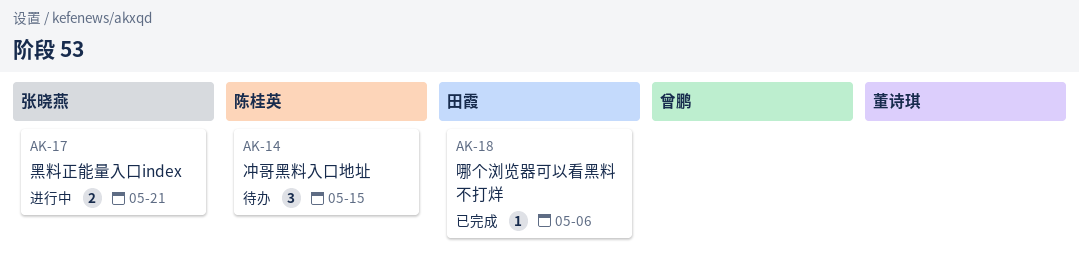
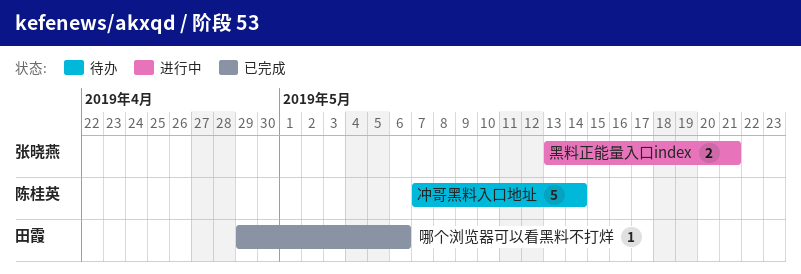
冲哥黑料入口地址, estimate: 3 -> 5
冲哥黑料入口地址, due: May 15 -> May 14

